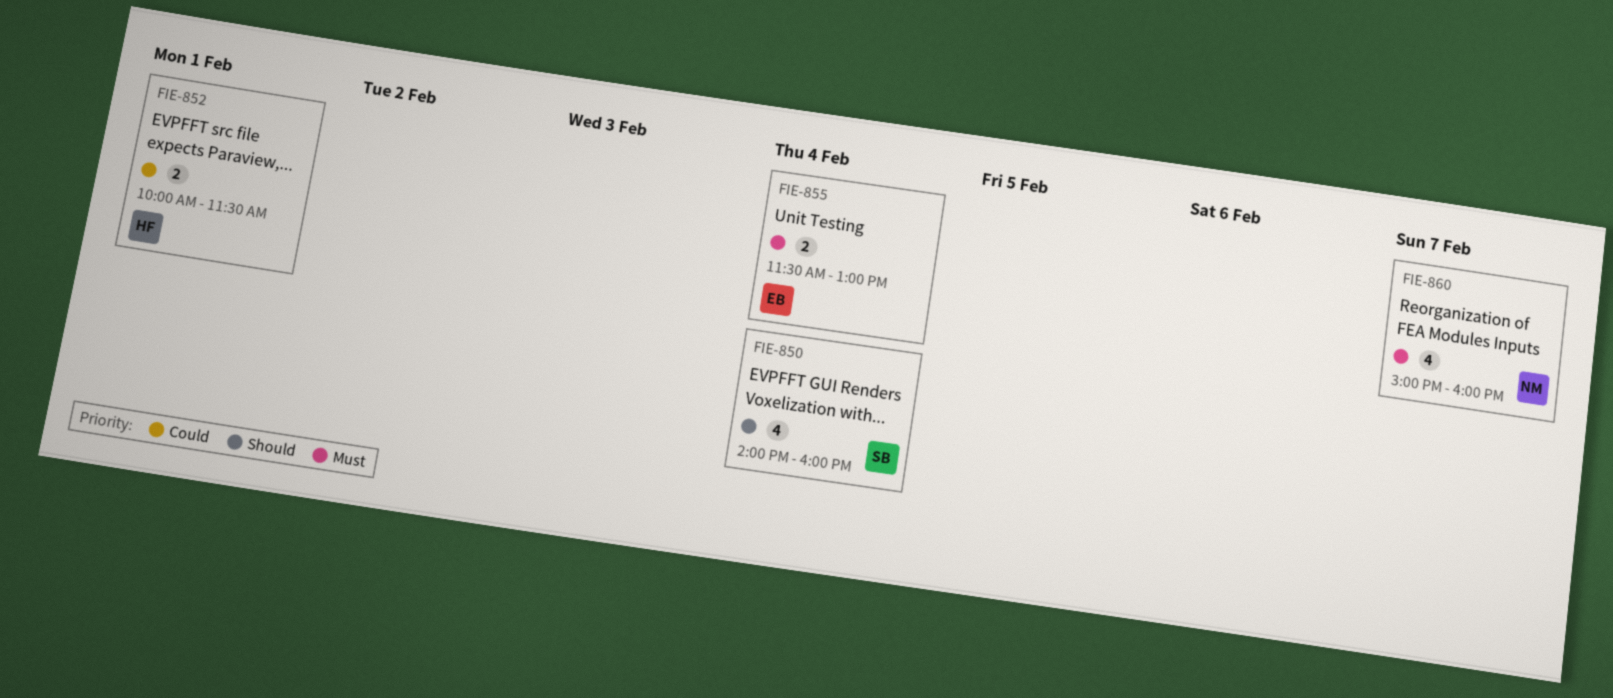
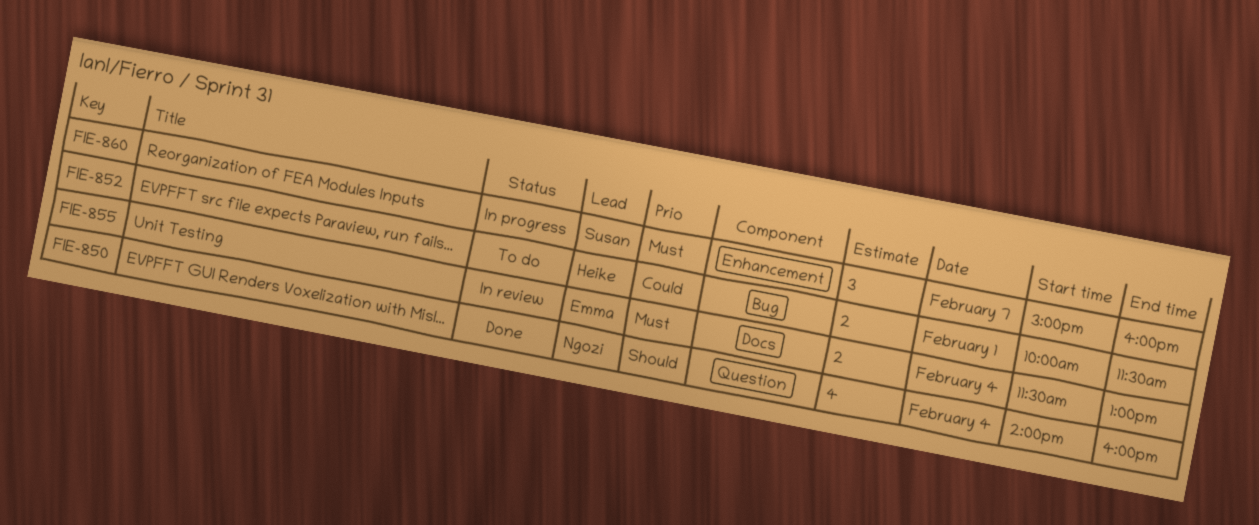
FIE-850, owner: Susan -> Ngozi
FIE-860, owner: Ngozi -> Susan
FIE-860, estimate: 4 -> 3

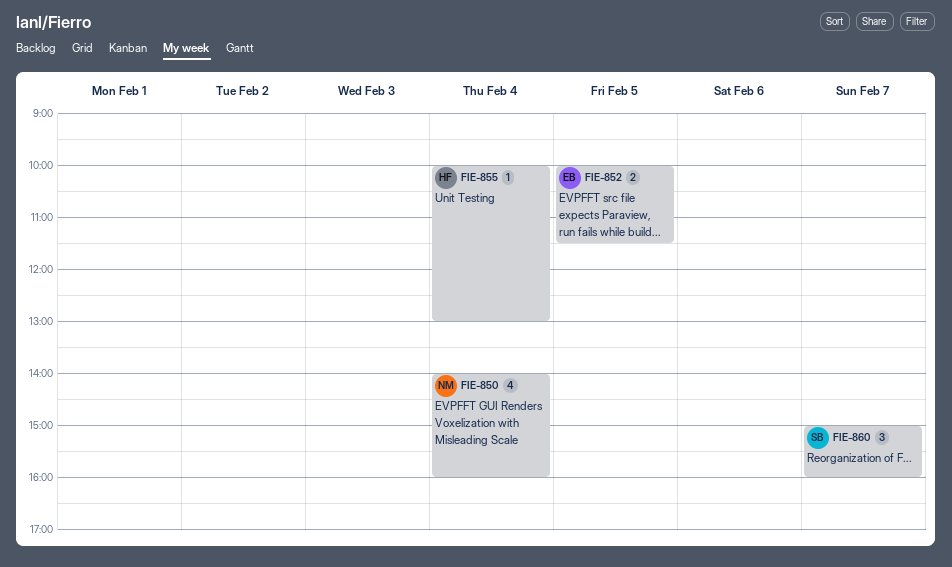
FIE-852, owner: Heike -> Emma
FIE-852, day: Feb 1 -> Feb 5
FIE-855, owner: Emma -> Heike
FIE-855, estimate: 2 -> 1
FIE-855, begins: 11:30 -> 10:00

